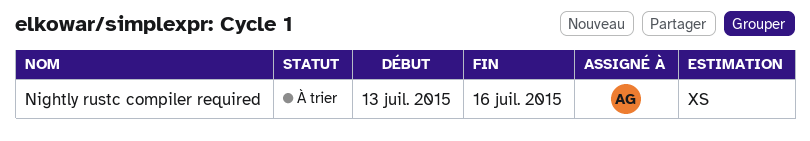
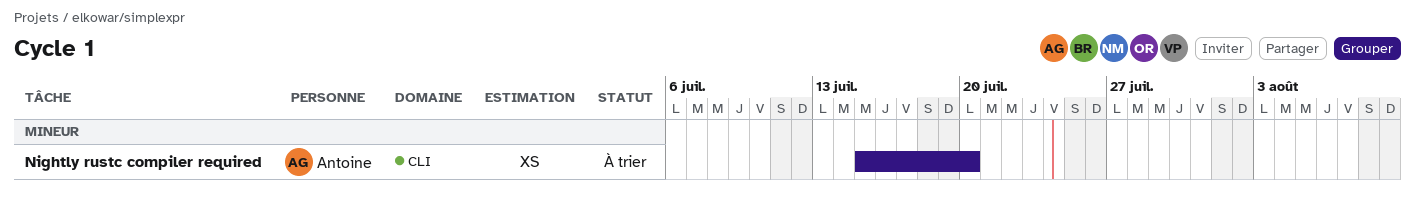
Nightly rustc compiler required, start: Jul 13 -> Jul 15
Nightly rustc compiler required, due: Jul 16 -> Jul 20

